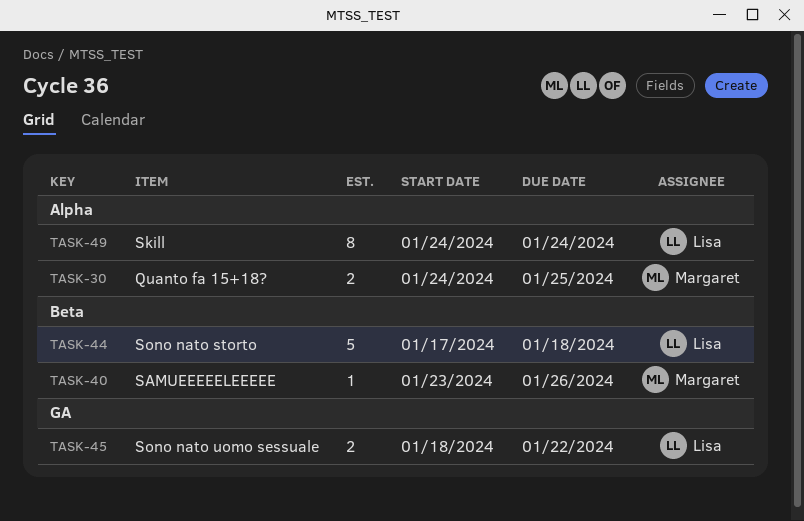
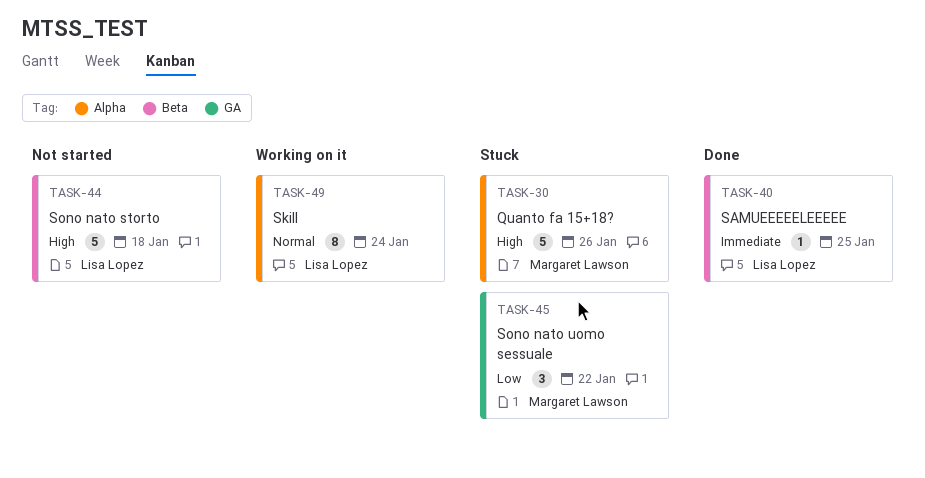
TASK-30, estimate: 2 -> 5
TASK-30, due: Jan 25 -> Jan 26
TASK-40, owner: Margaret Lawson -> Lisa Lopez
TASK-40, due: Jan 26 -> Jan 25
TASK-45, owner: Lisa Lopez -> Margaret Lawson
TASK-45, estimate: 2 -> 3

